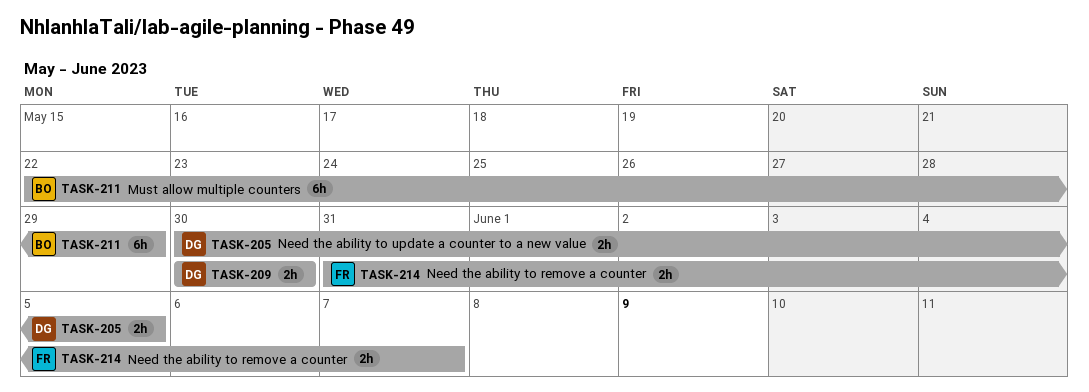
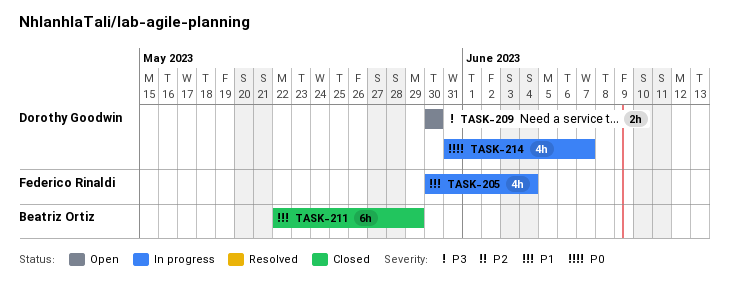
TASK-205, owner: Dorothy Goodwin -> Federico Rinaldi
TASK-205, estimate: 2h -> 4h
TASK-205, due: Jun 5 -> Jun 4
TASK-214, owner: Federico Rinaldi -> Dorothy Goodwin
TASK-214, estimate: 2h -> 4h

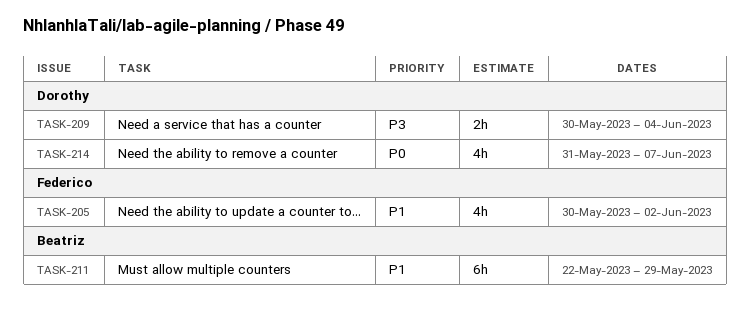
TASK-205, due: Jun 4 -> Jun 2
TASK-209, due: May 30 -> Jun 4

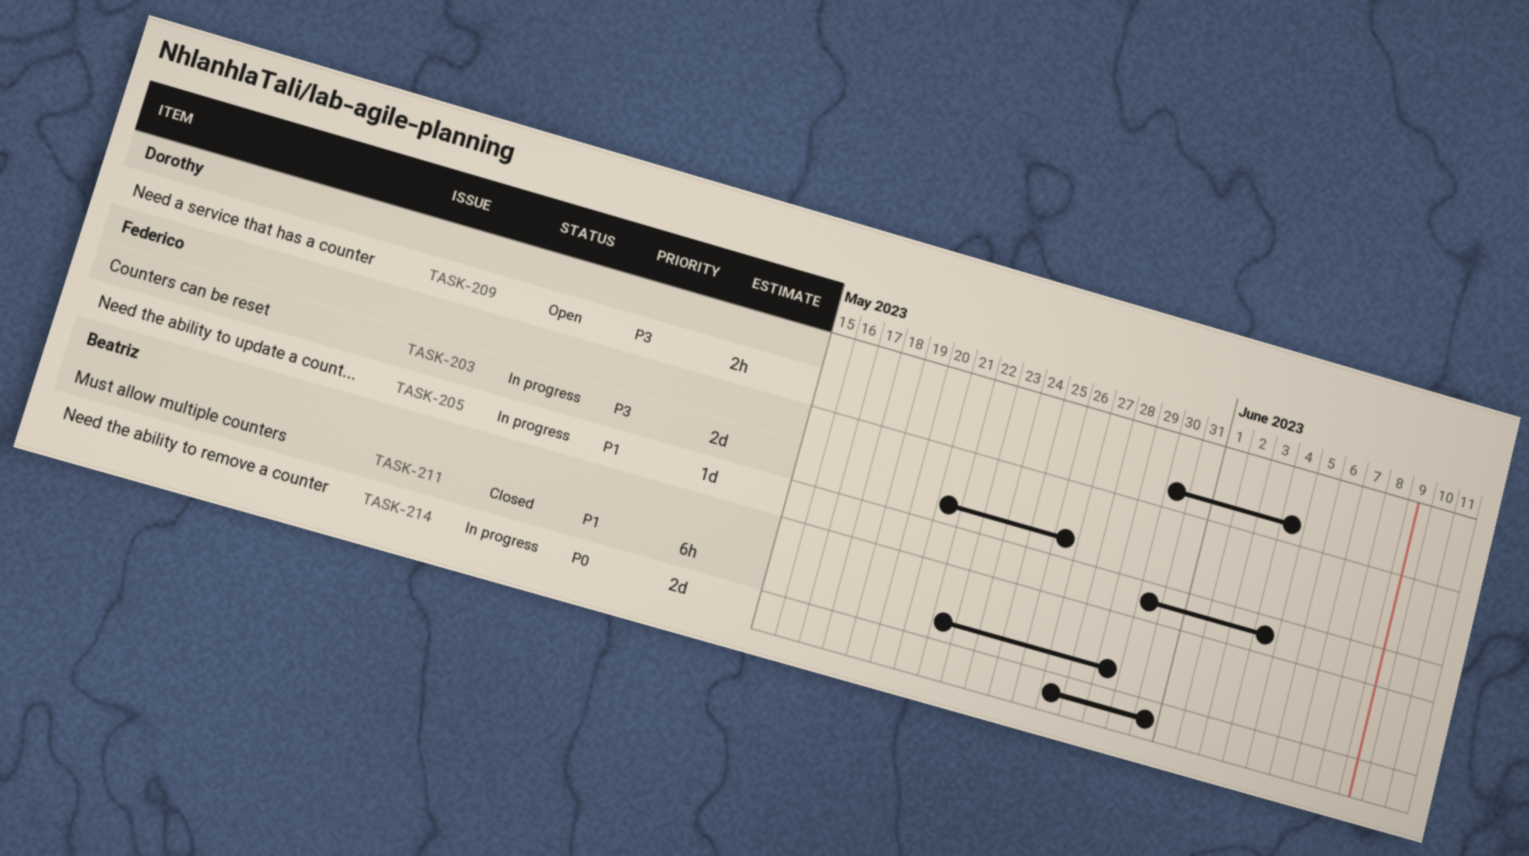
TASK-203: none -> present
TASK-205, estimate: 4h -> 1d
TASK-205, due: Jun 2 -> Jun 4
TASK-214, owner: Dorothy -> Beatriz
TASK-214, estimate: 4h -> 2d
TASK-214, start: May 31 -> May 27
TASK-214, due: Jun 7 -> May 31

